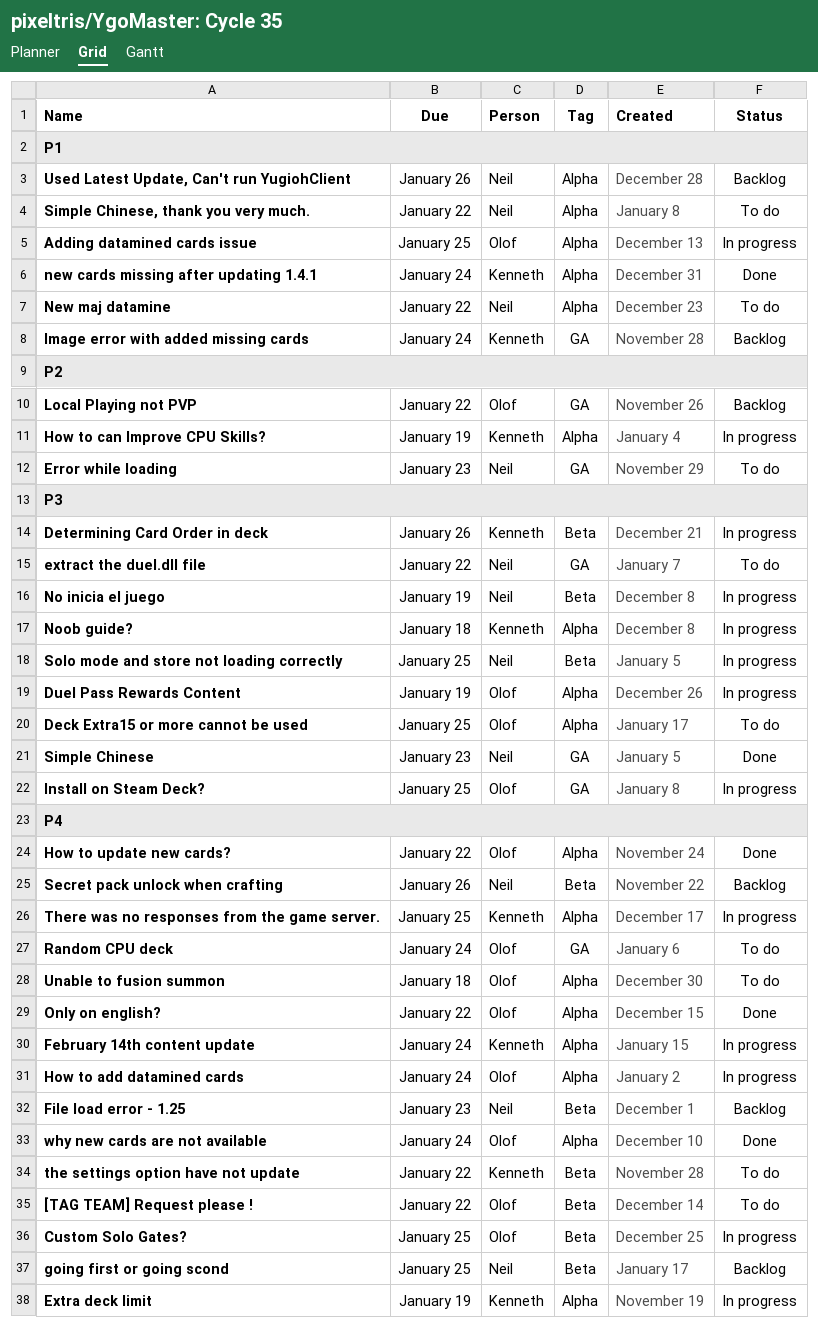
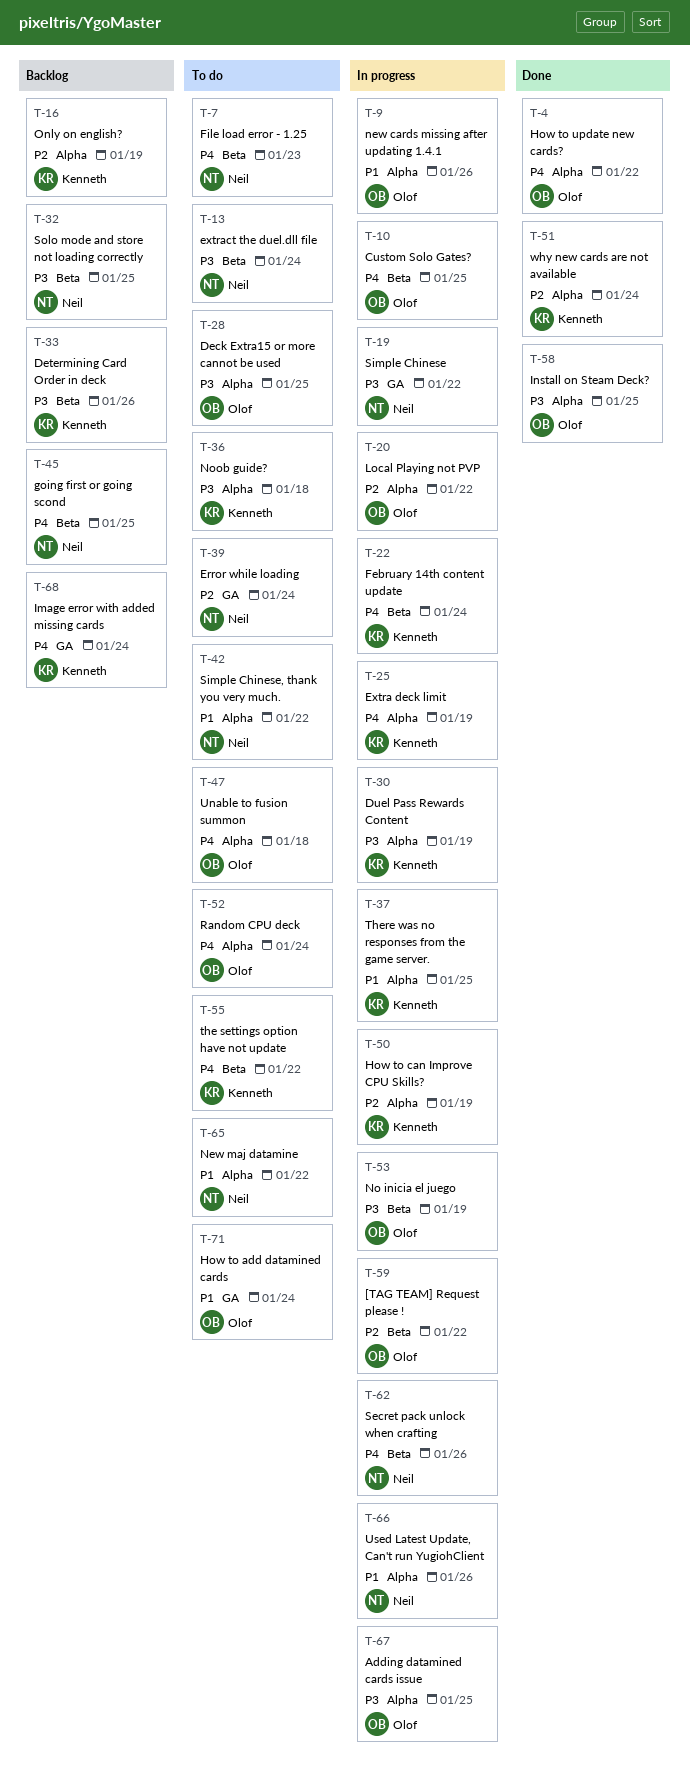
[TAG TEAM] Request please !, status: To do -> In progress
[TAG TEAM] Request please !, priority: P4 -> P2
Adding datamined cards issue, priority: P1 -> P3
Determining Card Order in deck, status: In progress -> Backlog
Duel Pass Rewards Content, owner: Olof -> Kenneth
Error while loading, due: Jan 23 -> Jan 24
extract the duel.dll file, label: GA -> Beta
extract the duel.dll file, due: Jan 22 -> Jan 24
February 14th content update, label: Alpha -> Beta
File load error - 1.25, status: Backlog -> To do
How to add datamined cards, status: In progress -> To do
How to add datamined cards, priority: P4 -> P1
How to add datamined cards, label: Alpha -> GA
Image error with added missing cards, priority: P1 -> P4
Install on Steam Deck?, status: In progress -> Done
Install on Steam Deck?, label: GA -> Alpha
Local Playing not PVP, status: Backlog -> In progress
Local Playing not PVP, label: GA -> Alpha
new cards missing after updating 1.4.1, status: Done -> In progress
new cards missing after updating 1.4.1, owner: Kenneth -> Olof
new cards missing after updating 1.4.1, due: Jan 24 -> Jan 26
No inicia el juego, owner: Neil -> Olof
Noob guide?, status: In progress -> To do
Only on english?, status: Done -> Backlog
Only on english?, owner: Olof -> Kenneth
Only on english?, priority: P4 -> P2
Only on english?, due: Jan 22 -> Jan 19
Random CPU deck, label: GA -> Alpha
Secret pack unlock when crafting, status: Backlog -> In progress
Simple Chinese, status: Done -> In progress
Simple Chinese, due: Jan 23 -> Jan 22
Solo mode and store not loading correctly, status: In progress -> Backlog
There was no responses from the game server., priority: P4 -> P1
Used Latest Update, Can't run YugiohClient, status: Backlog -> In progress
why new cards are not available, owner: Olof -> Kenneth
why new cards are not available, priority: P4 -> P2

